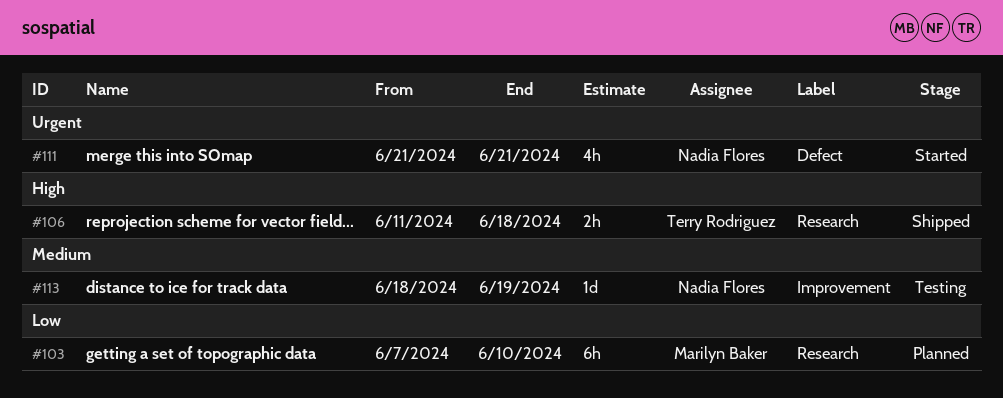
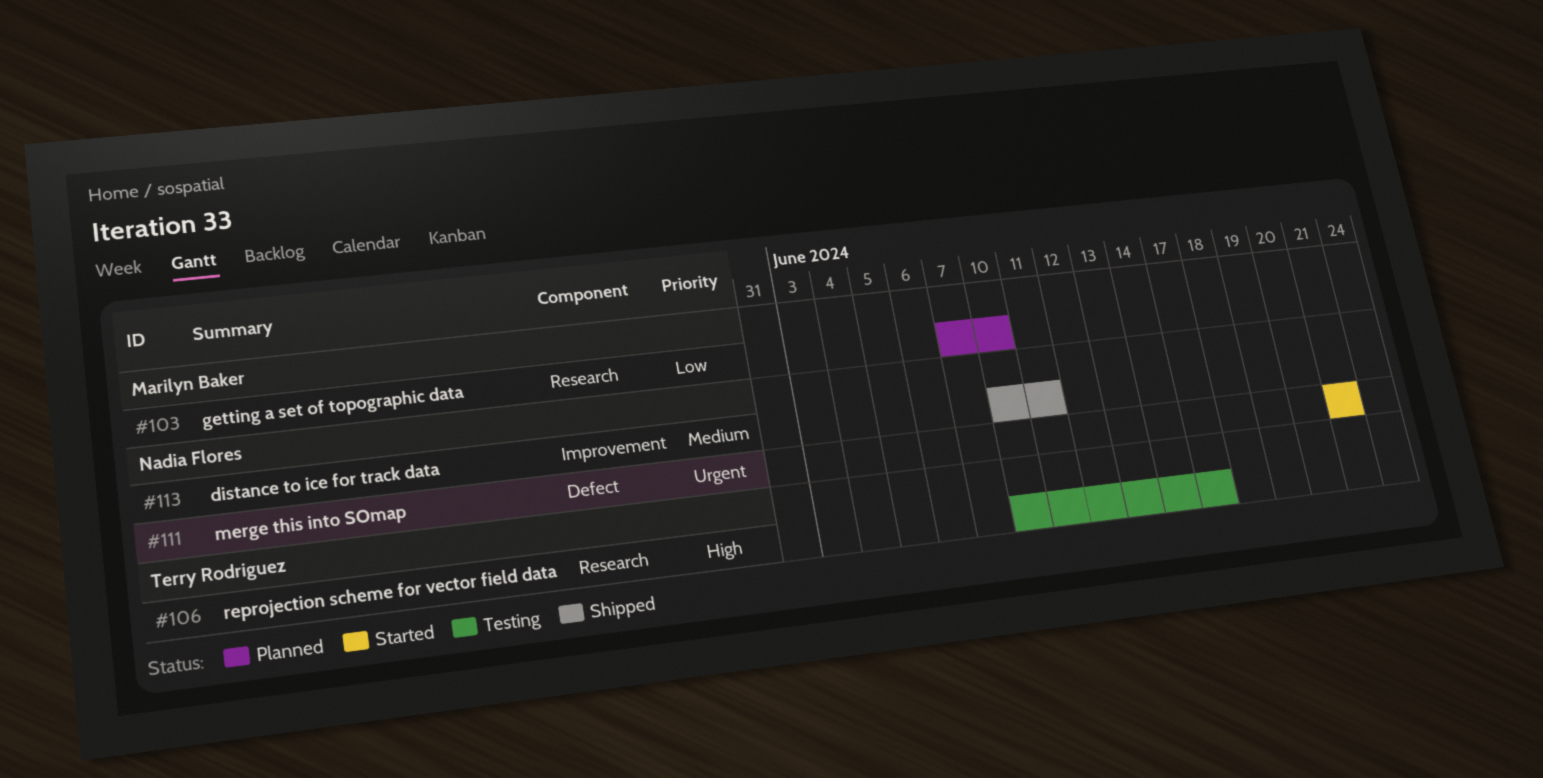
#106, status: Shipped -> Testing
#106, start: Jun 11 -> Jun 10
#106, due: Jun 18 -> Jun 17
#113, status: Testing -> Shipped
#113, start: Jun 18 -> Jun 10
#113, due: Jun 19 -> Jun 11

